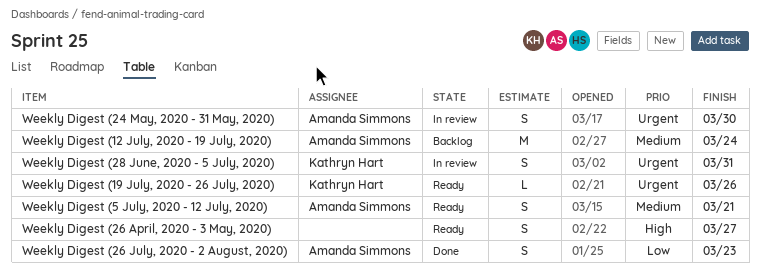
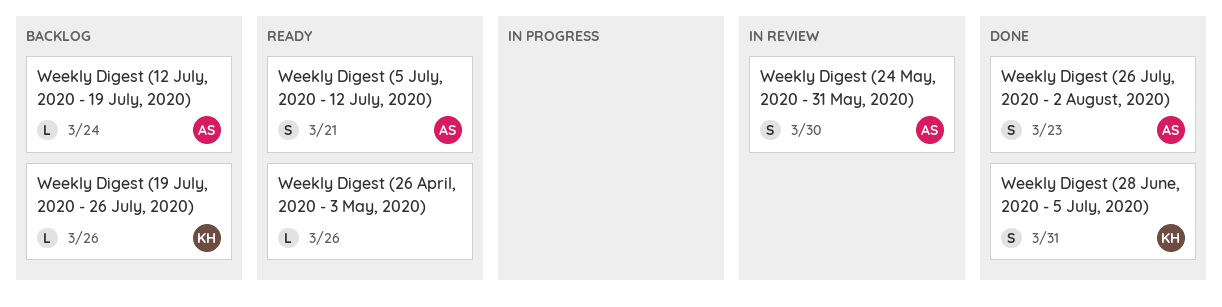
Weekly Digest (12 July, 2020 - 19 July, 2020), estimate: M -> L
Weekly Digest (19 July, 2020 - 26 July, 2020), status: Ready -> Backlog
Weekly Digest (26 April, 2020 - 3 May, 2020), estimate: S -> L
Weekly Digest (26 April, 2020 - 3 May, 2020), due: Mar 27 -> Mar 26
Weekly Digest (28 June, 2020 - 5 July, 2020), status: In review -> Done

